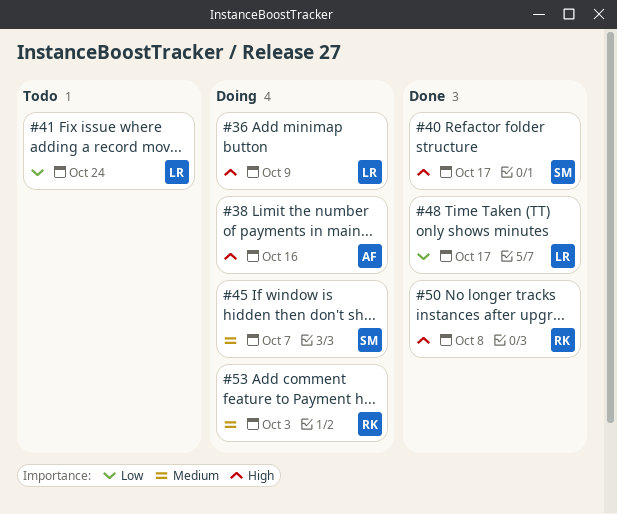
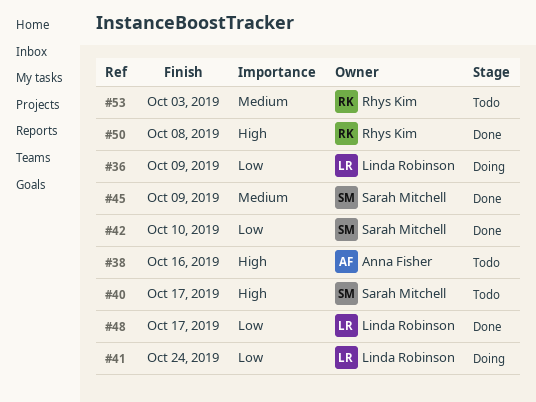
#36, priority: High -> Low
#38, status: Doing -> Todo
#40, status: Done -> Todo
#41, status: Todo -> Doing
#42: none -> present
#45, status: Doing -> Done
#45, due: Oct 7 -> Oct 9
#53, status: Doing -> Todo

